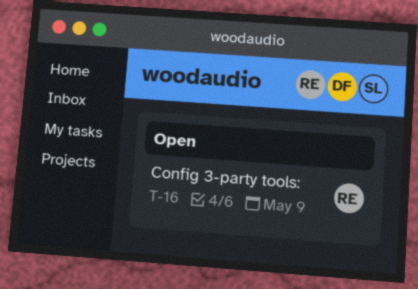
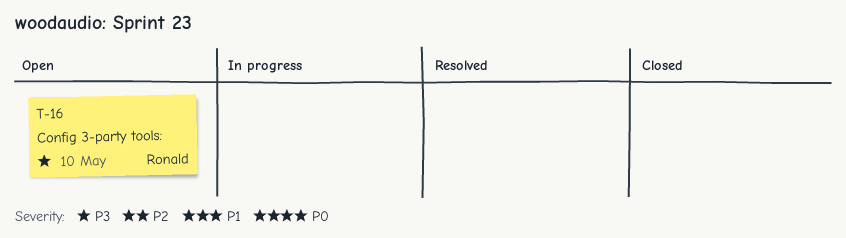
T-16, due: May 9 -> May 10

